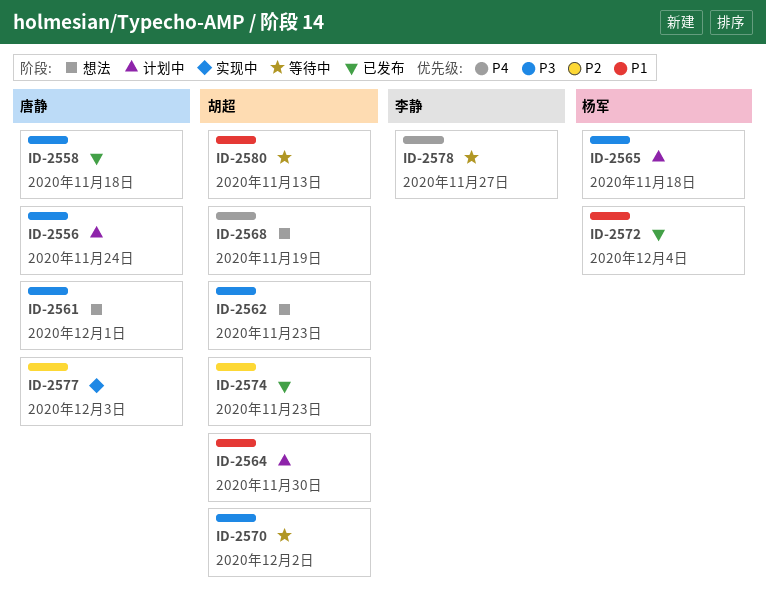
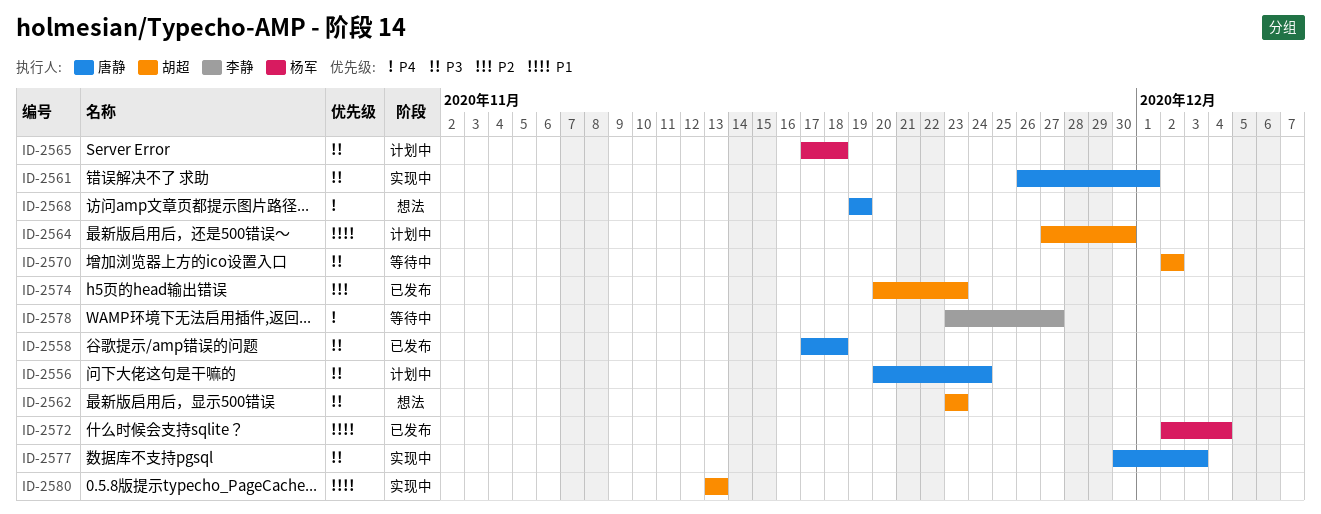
ID-2561, status: 想法 -> 实现中
ID-2568, owner: 胡超 -> 唐静
ID-2577, priority: P2 -> P3
ID-2580, status: 等待中 -> 实现中

